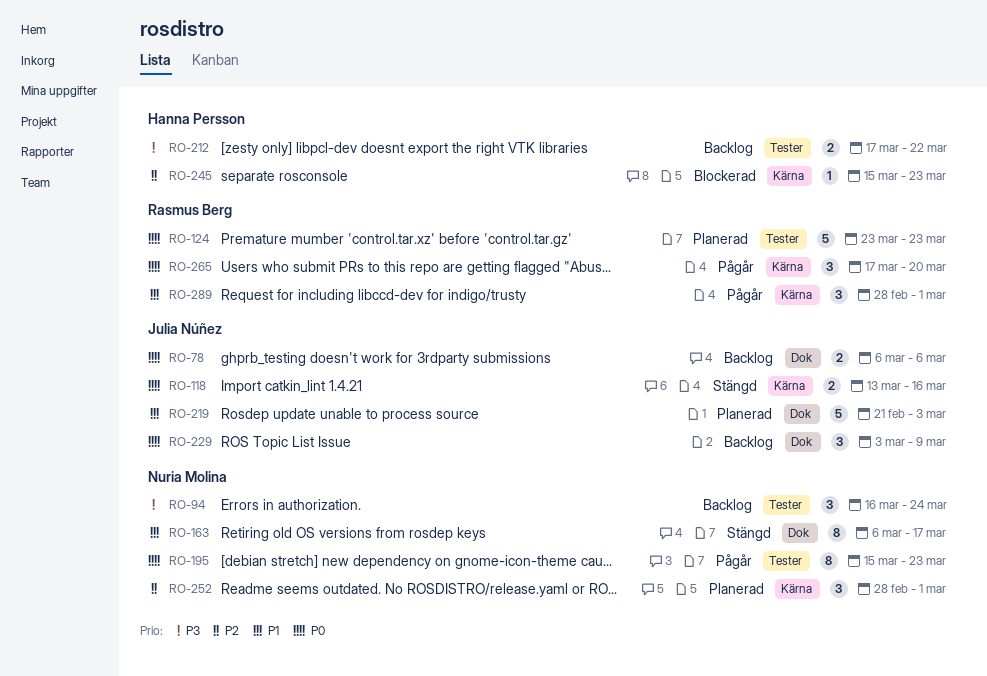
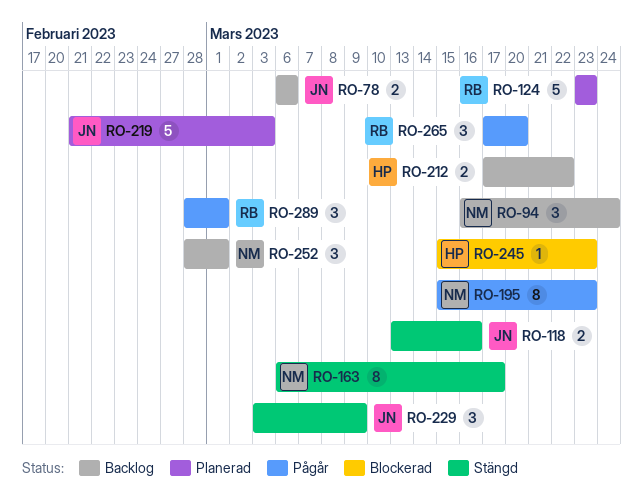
RO-229, status: Backlog -> Stängd
RO-252, status: Planerad -> Backlog

